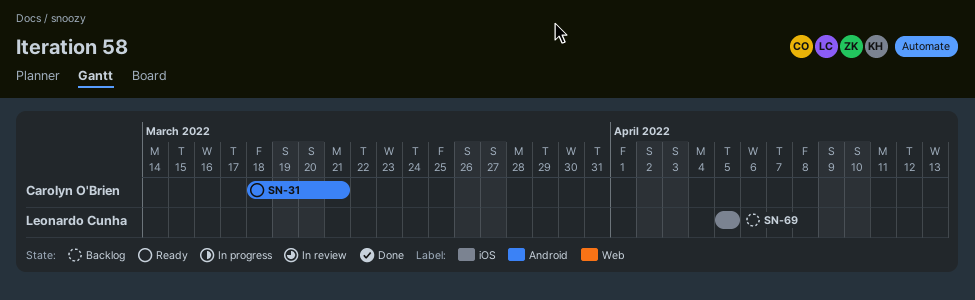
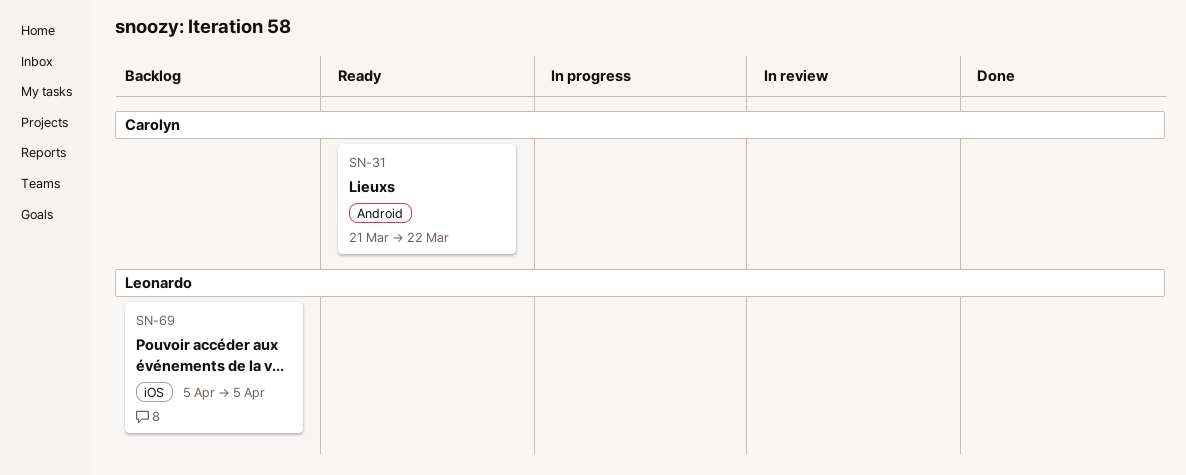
SN-31, start: Mar 18 -> Mar 21
SN-31, due: Mar 21 -> Mar 22

